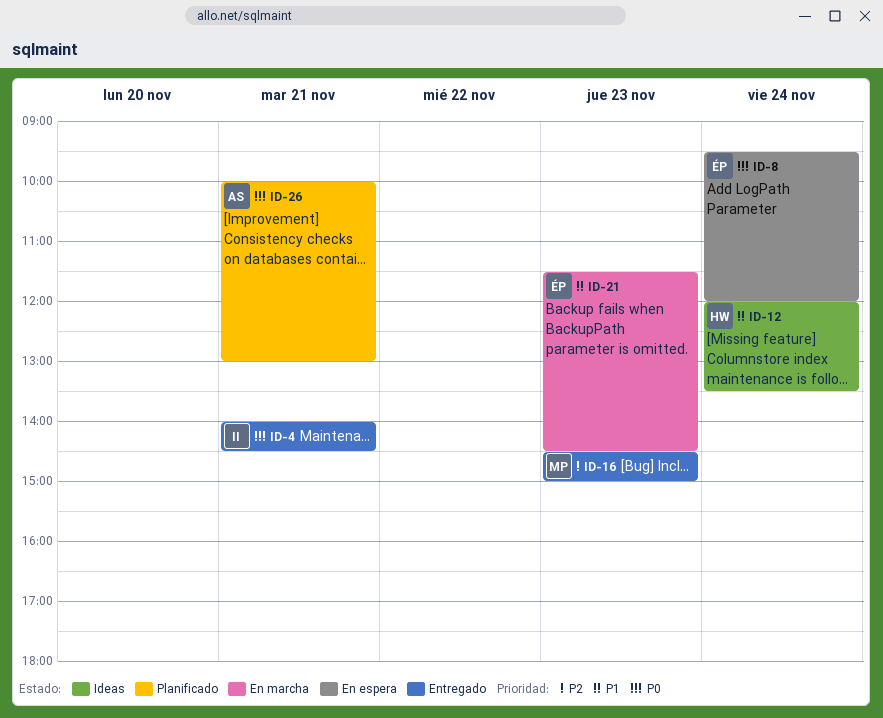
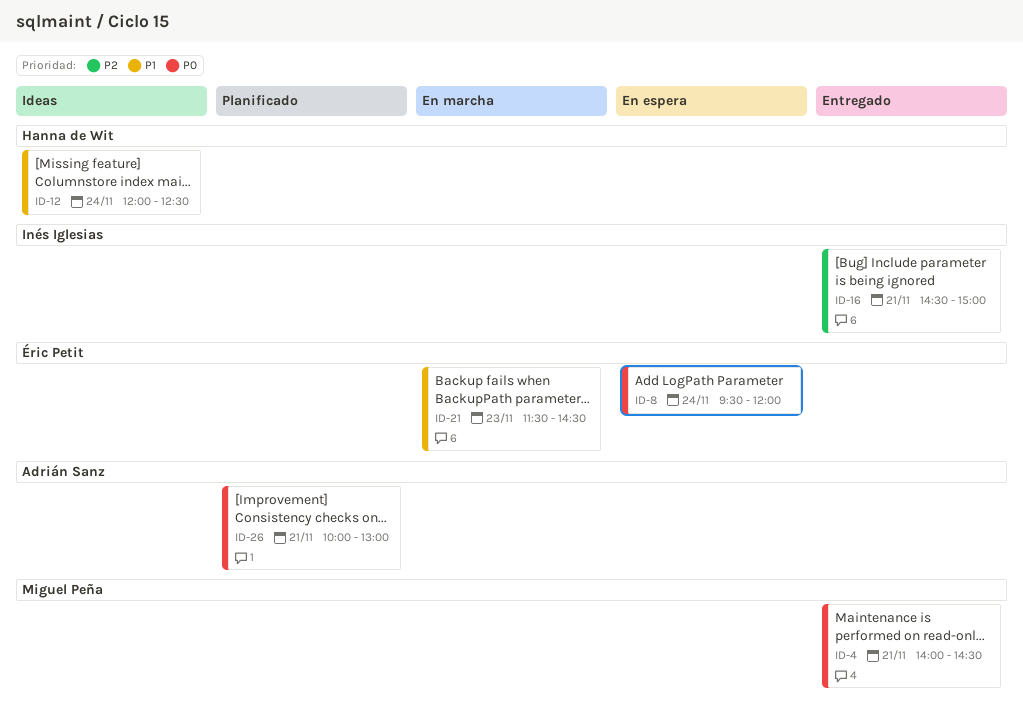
ID-4, owner: Inés Iglesias -> Miguel Peña
ID-12, ends: 13:30 -> 12:30
ID-16, owner: Miguel Peña -> Inés Iglesias
ID-16, day: Nov 23 -> Nov 21

